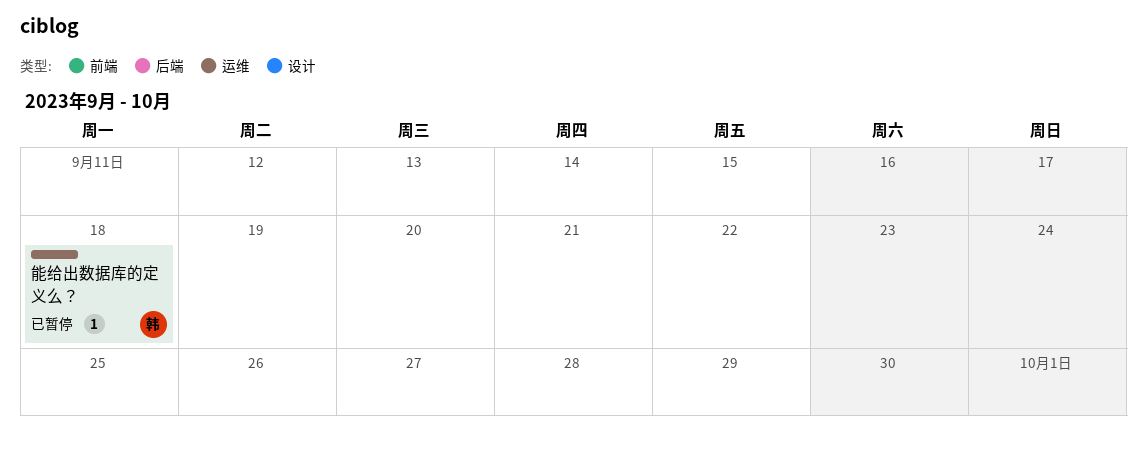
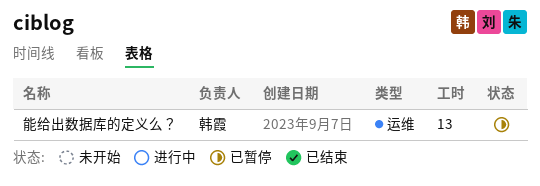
能给出数据库的定义么？, estimate: 1 -> 13

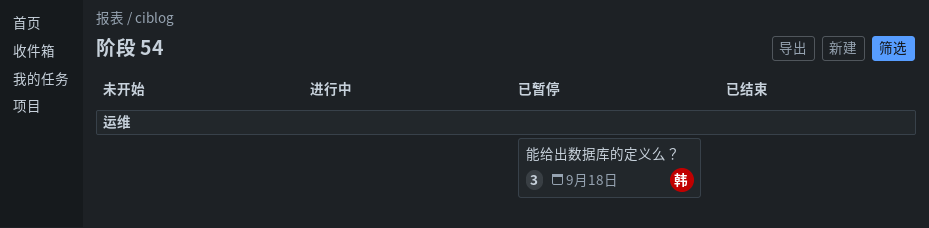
能给出数据库的定义么？, estimate: 13 -> 3

